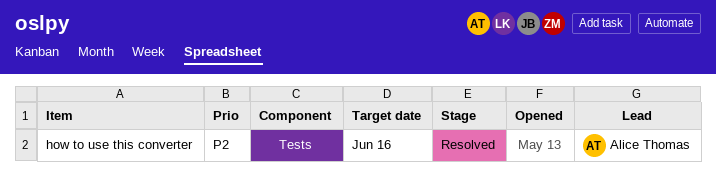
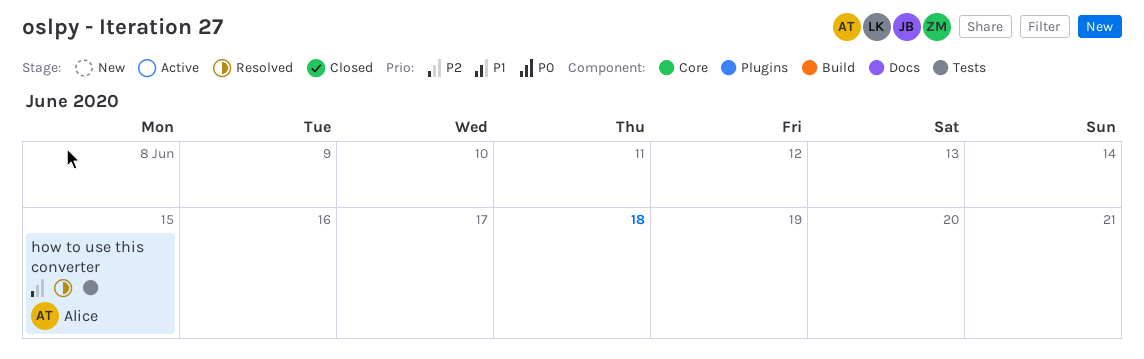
how to use this converter, due: Jun 16 -> Jun 15

